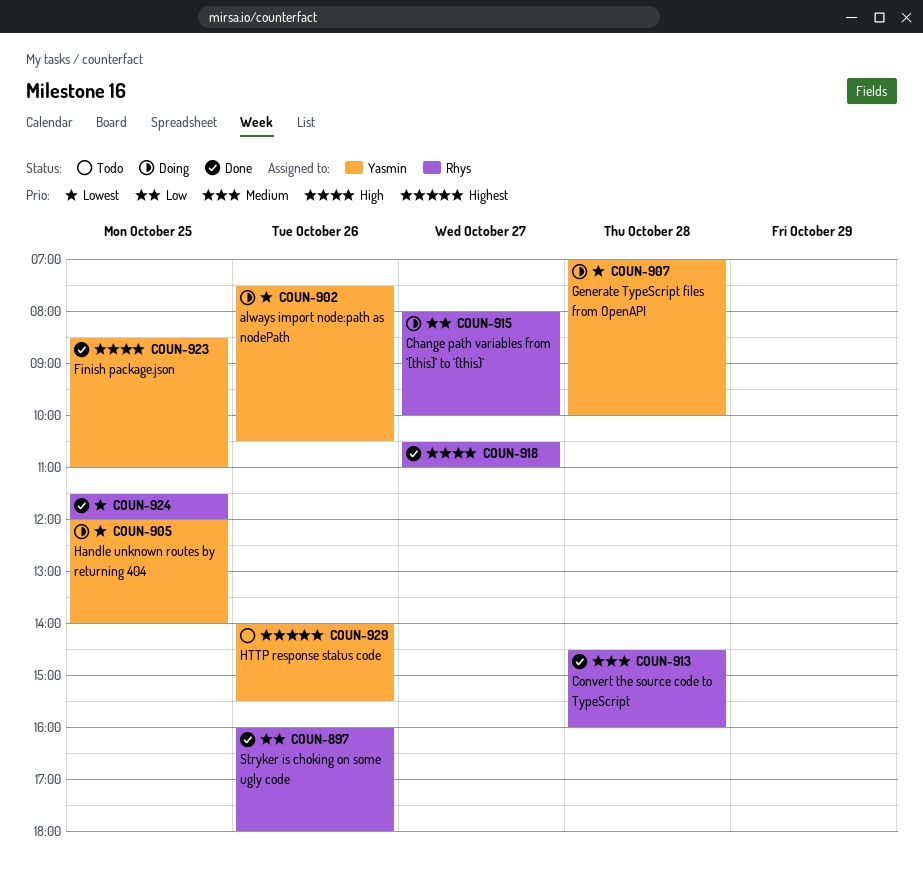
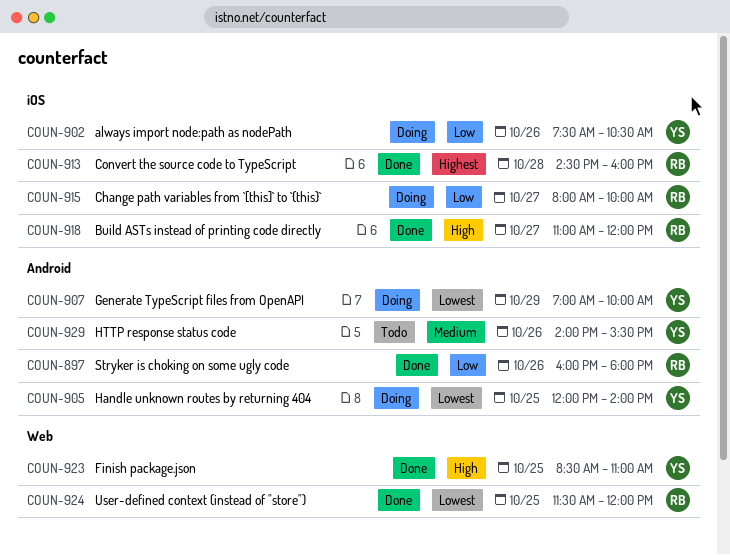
COUN-902, priority: Lowest -> Low
COUN-907, day: Oct 28 -> Oct 29
COUN-913, priority: Medium -> Highest
COUN-918, begins: 10:30 -> 11:00
COUN-918, ends: 11:00 -> 12:00
COUN-929, priority: Highest -> Medium

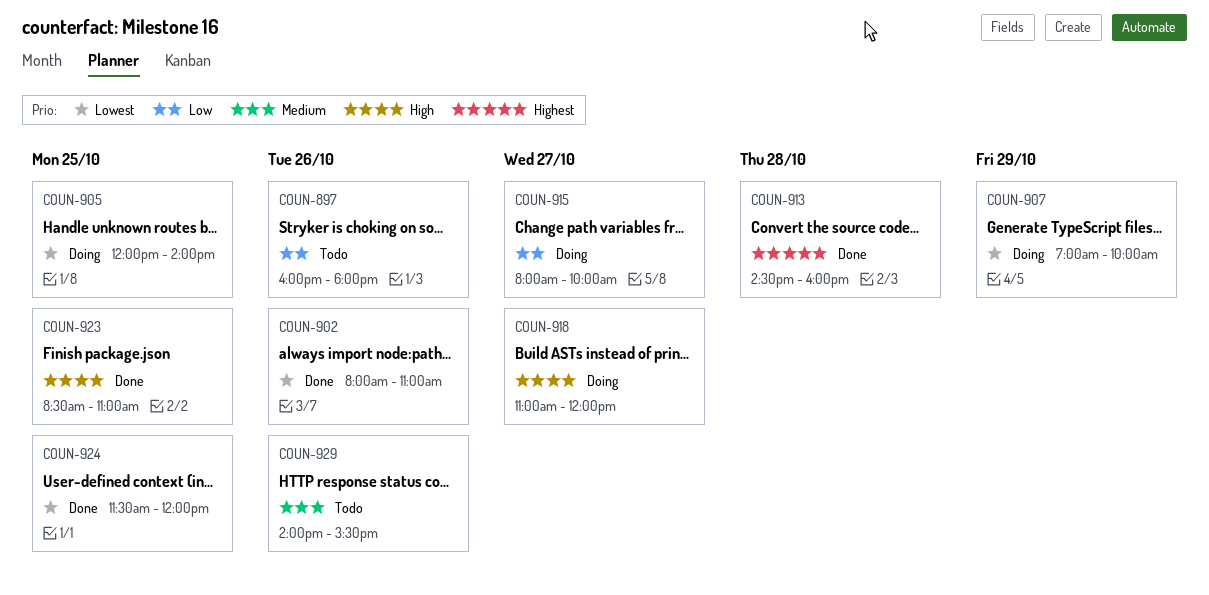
COUN-897, status: Done -> Todo
COUN-902, status: Doing -> Done
COUN-902, priority: Low -> Lowest
COUN-902, begins: 07:30 -> 08:00
COUN-902, ends: 10:30 -> 11:00
COUN-918, status: Done -> Doing

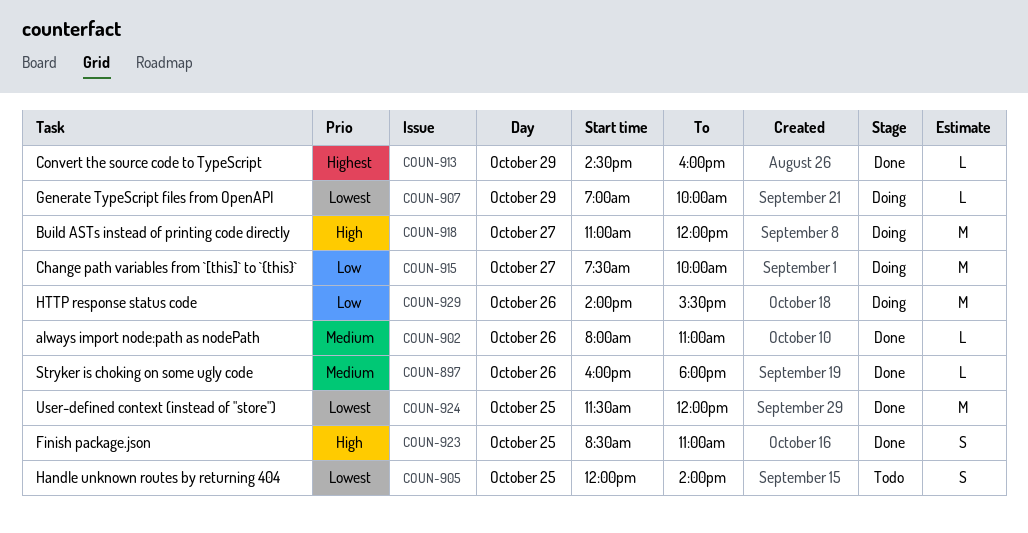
COUN-897, status: Todo -> Done
COUN-897, priority: Low -> Medium
COUN-902, priority: Lowest -> Medium
COUN-905, status: Doing -> Todo
COUN-913, day: Oct 28 -> Oct 29
COUN-915, begins: 08:00 -> 07:30
COUN-929, status: Todo -> Doing
COUN-929, priority: Medium -> Low

